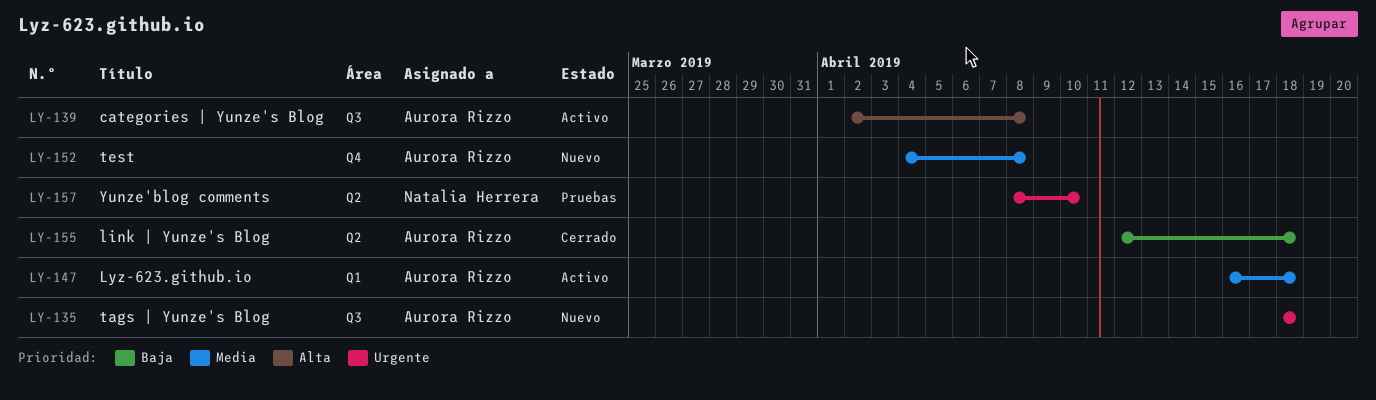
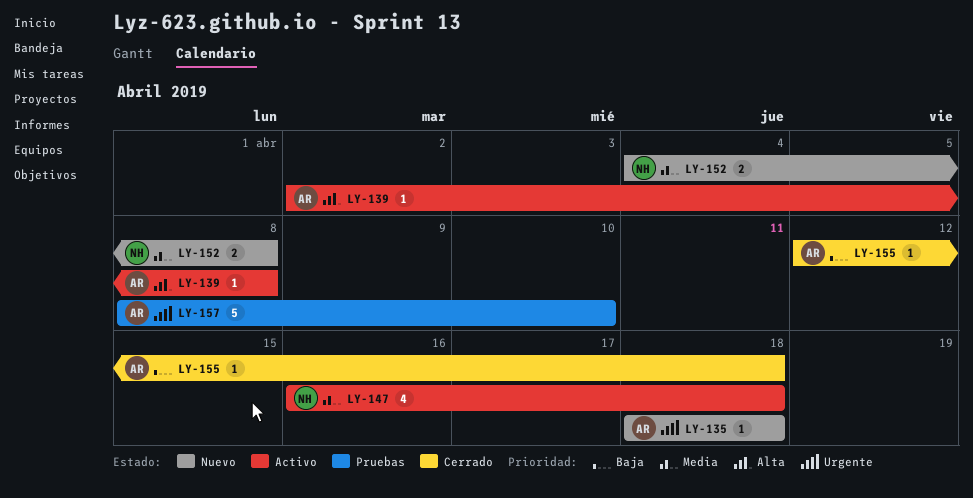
LY-147, owner: Aurora Rizzo -> Natalia Herrera
LY-152, owner: Aurora Rizzo -> Natalia Herrera
LY-157, owner: Natalia Herrera -> Aurora Rizzo

